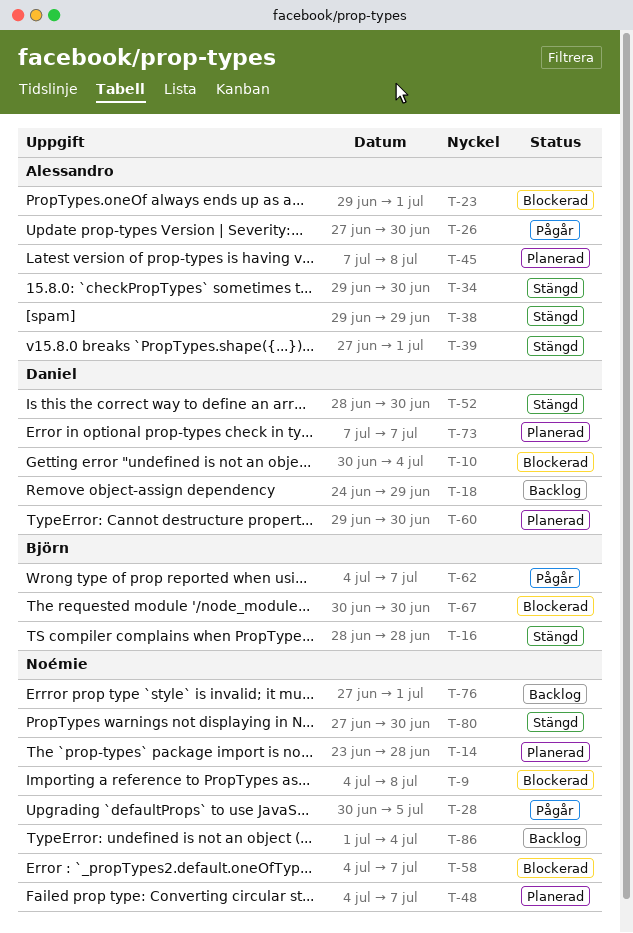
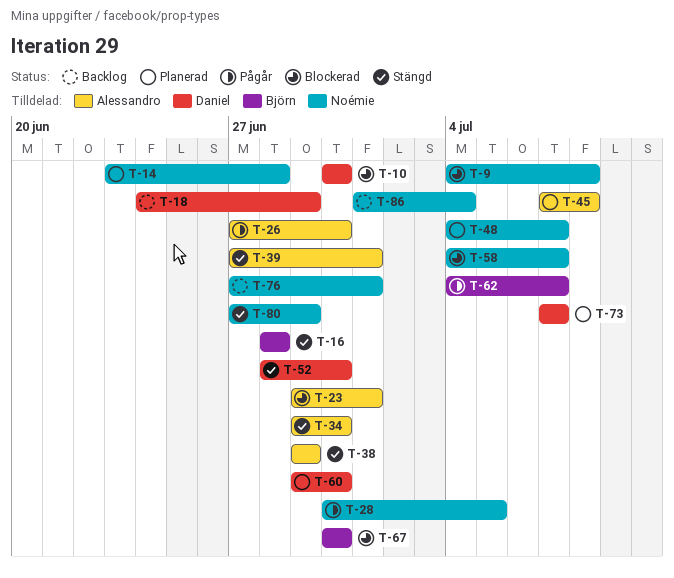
T-10, due: Jul 4 -> Jun 30
T-80, due: Jun 30 -> Jun 29

